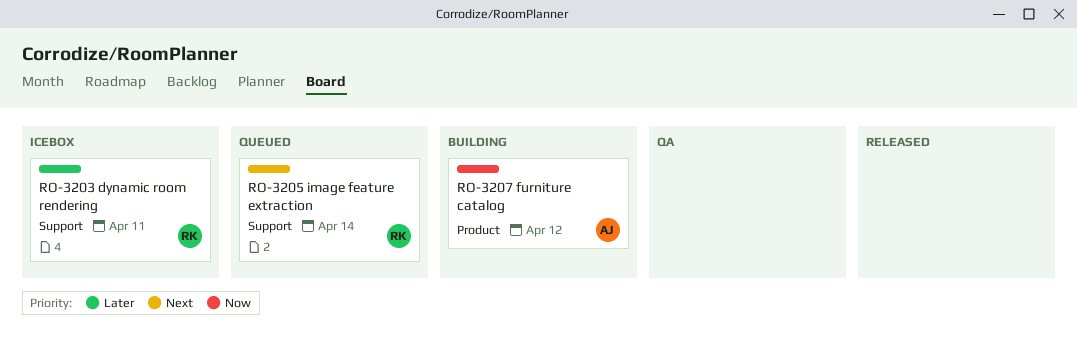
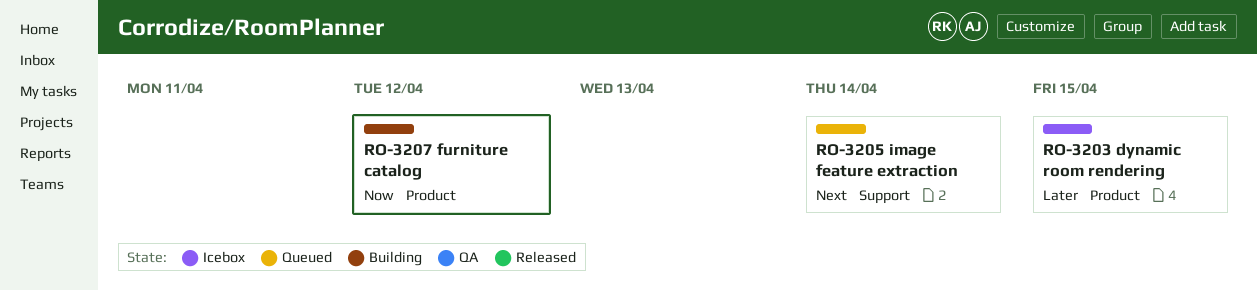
RO-3203, label: Support -> Product
RO-3203, due: Apr 11 -> Apr 15

